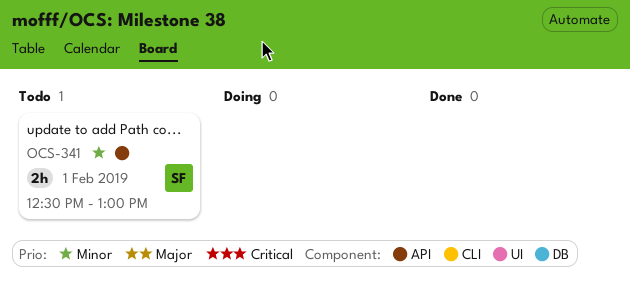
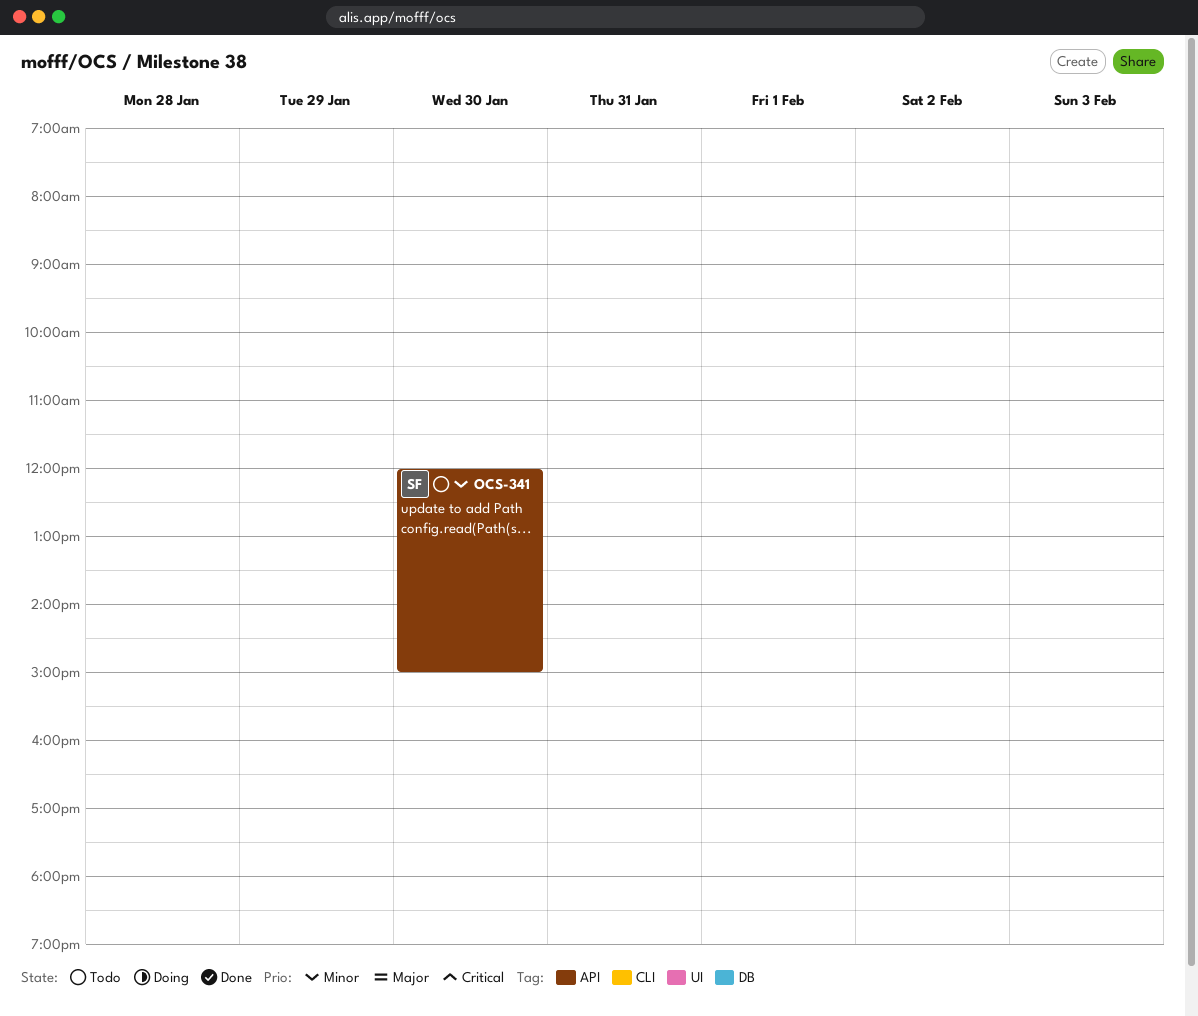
OCS-341, day: Feb 1 -> Jan 30
OCS-341, begins: 12:30 -> 12:00
OCS-341, ends: 13:00 -> 15:00

